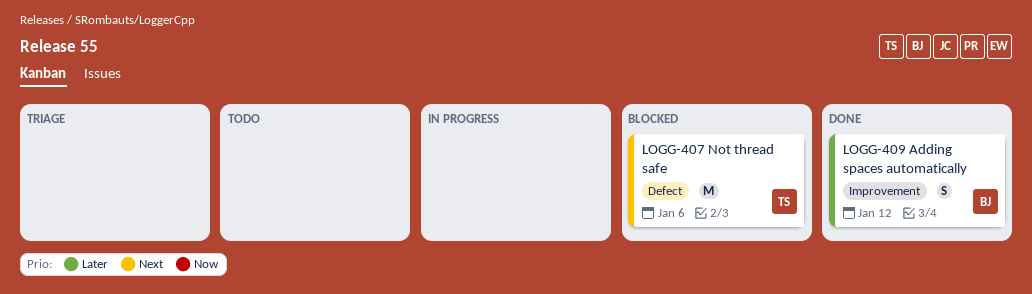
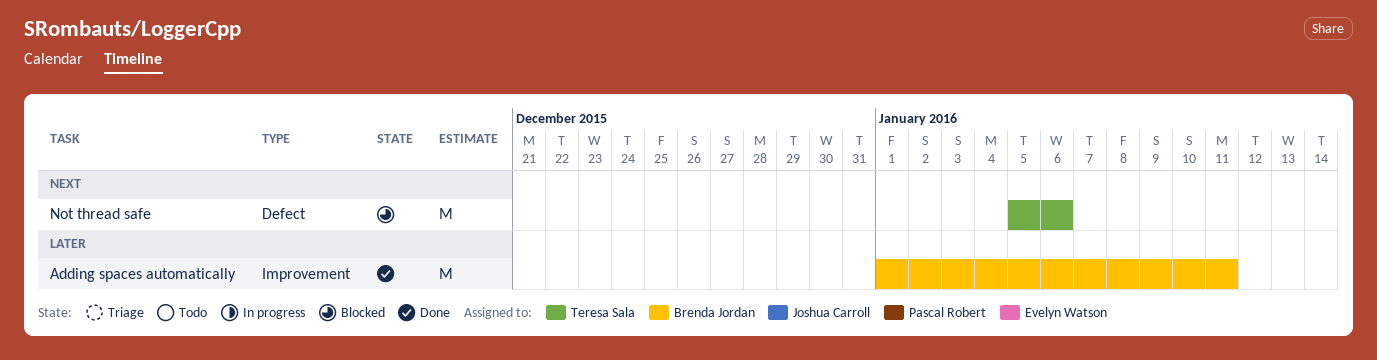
Adding spaces automatically, estimate: S -> M
Adding spaces automatically, due: Jan 12 -> Jan 11

